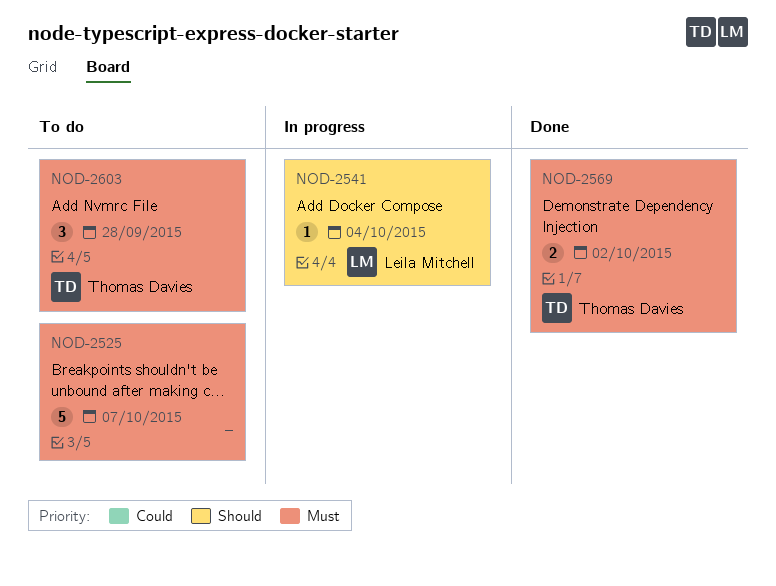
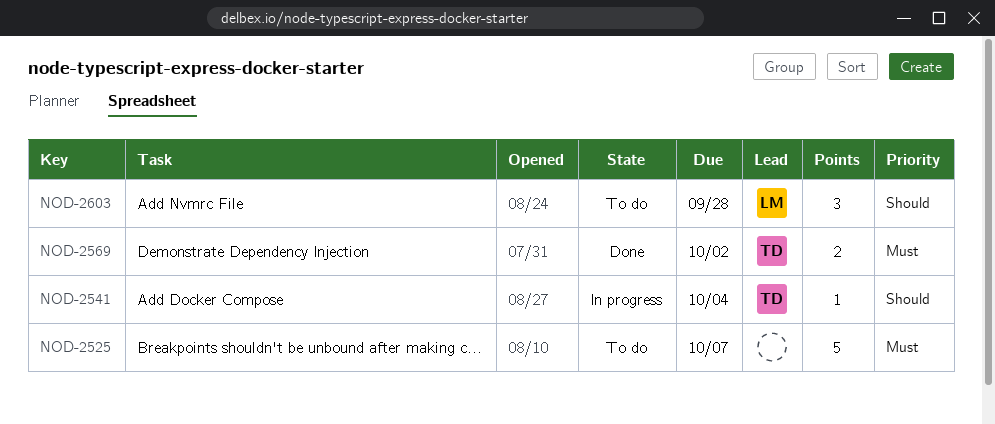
NOD-2541, owner: Leila Mitchell -> Thomas Davies
NOD-2603, owner: Thomas Davies -> Leila Mitchell
NOD-2603, priority: Must -> Should

